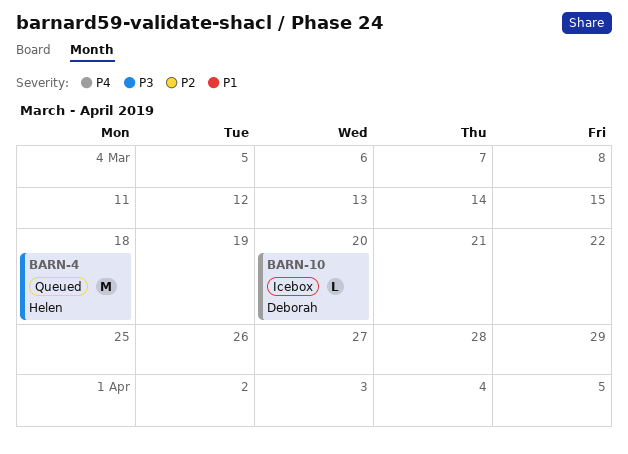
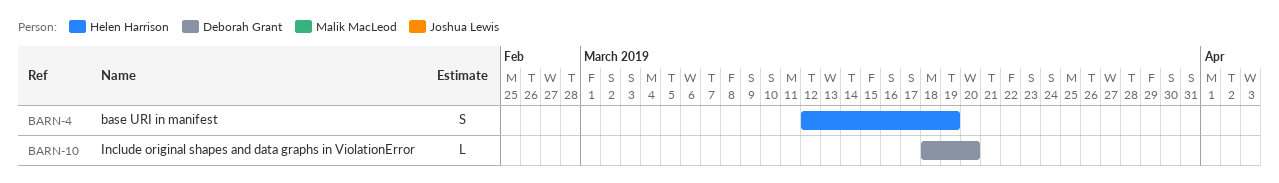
BARN-4, estimate: M -> S
BARN-4, due: Mar 18 -> Mar 19

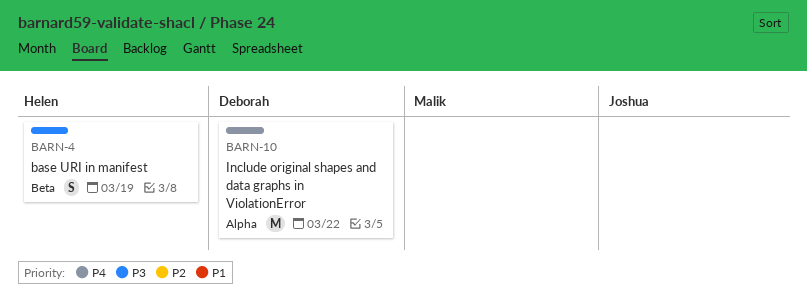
BARN-10, estimate: L -> M
BARN-10, due: Mar 20 -> Mar 22

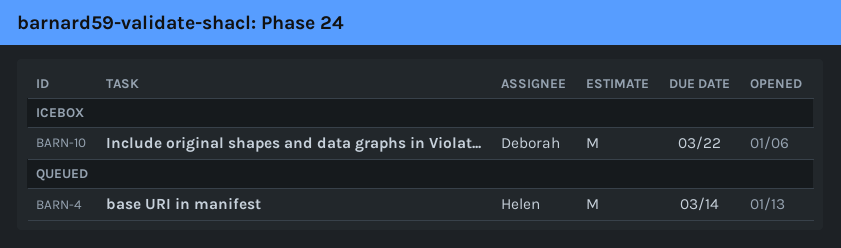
BARN-4, estimate: S -> M
BARN-4, due: Mar 19 -> Mar 14

